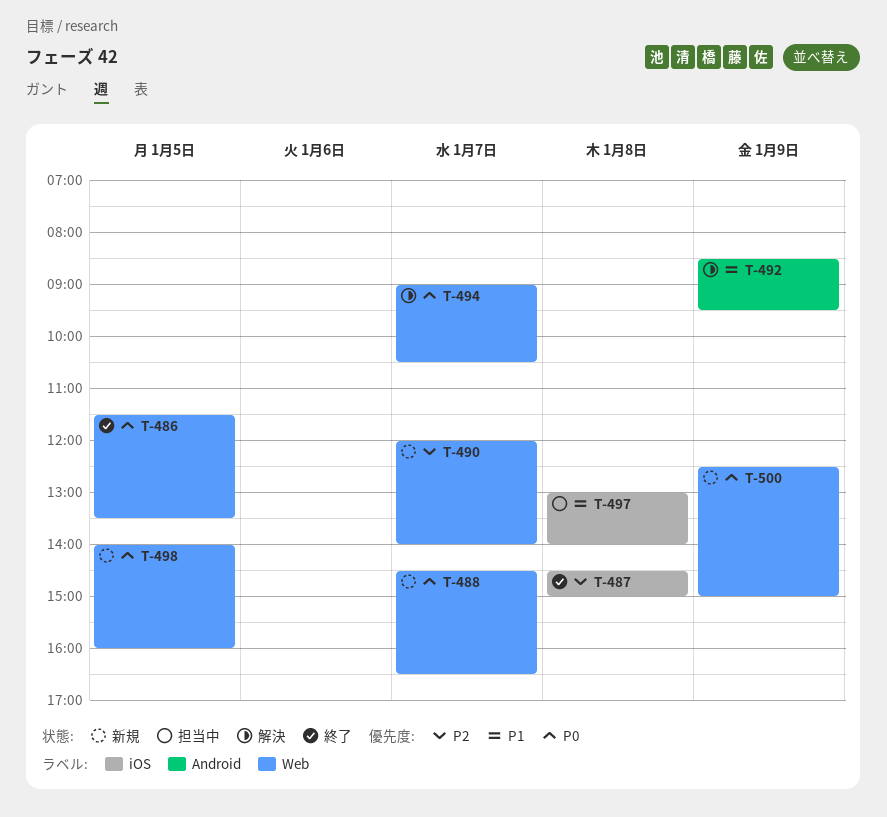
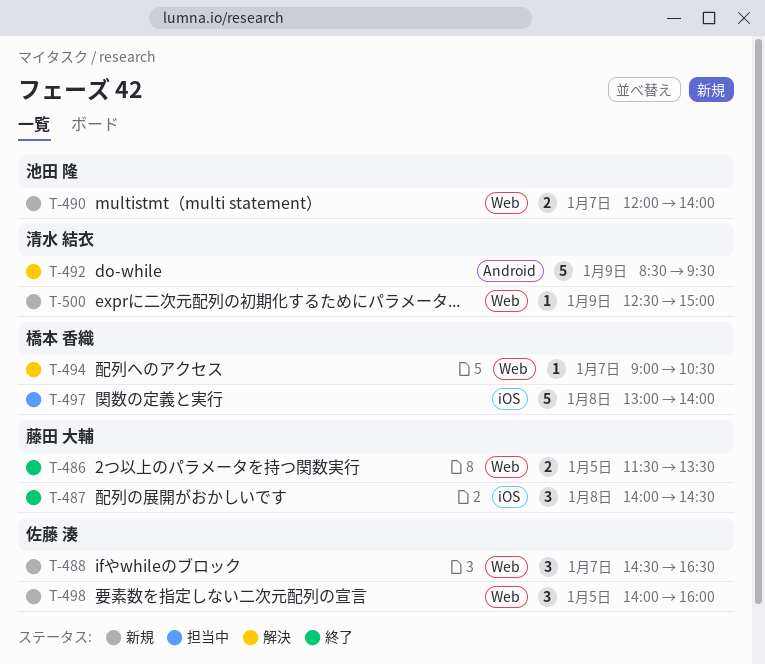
T-487, begins: 14:30 -> 14:00
T-487, ends: 15:00 -> 14:30

